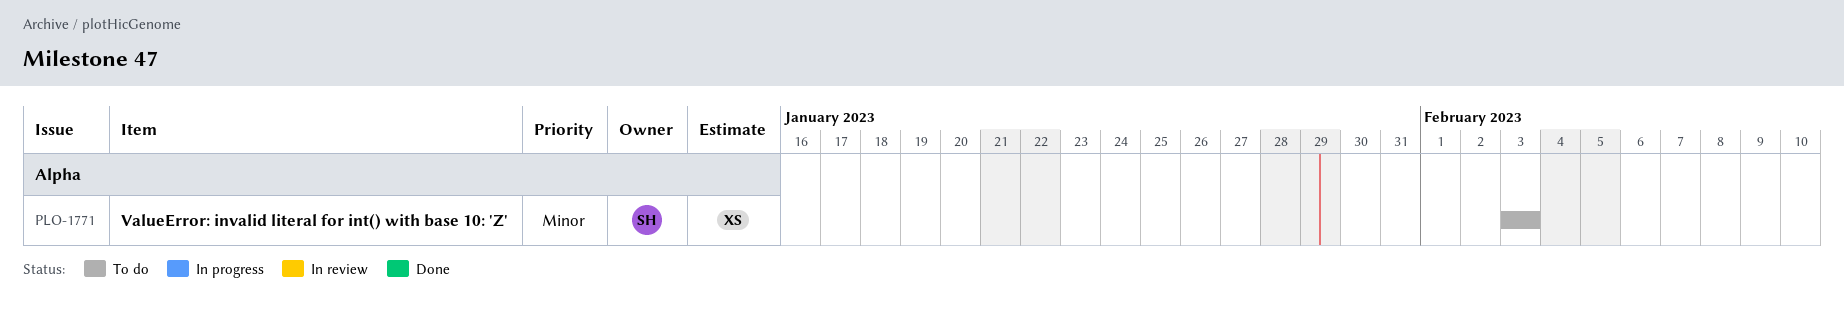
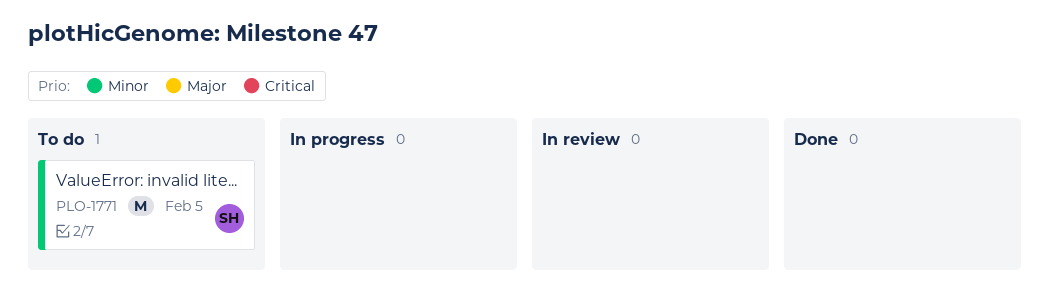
PLO-1771, estimate: XS -> M
PLO-1771, due: Feb 3 -> Feb 5

